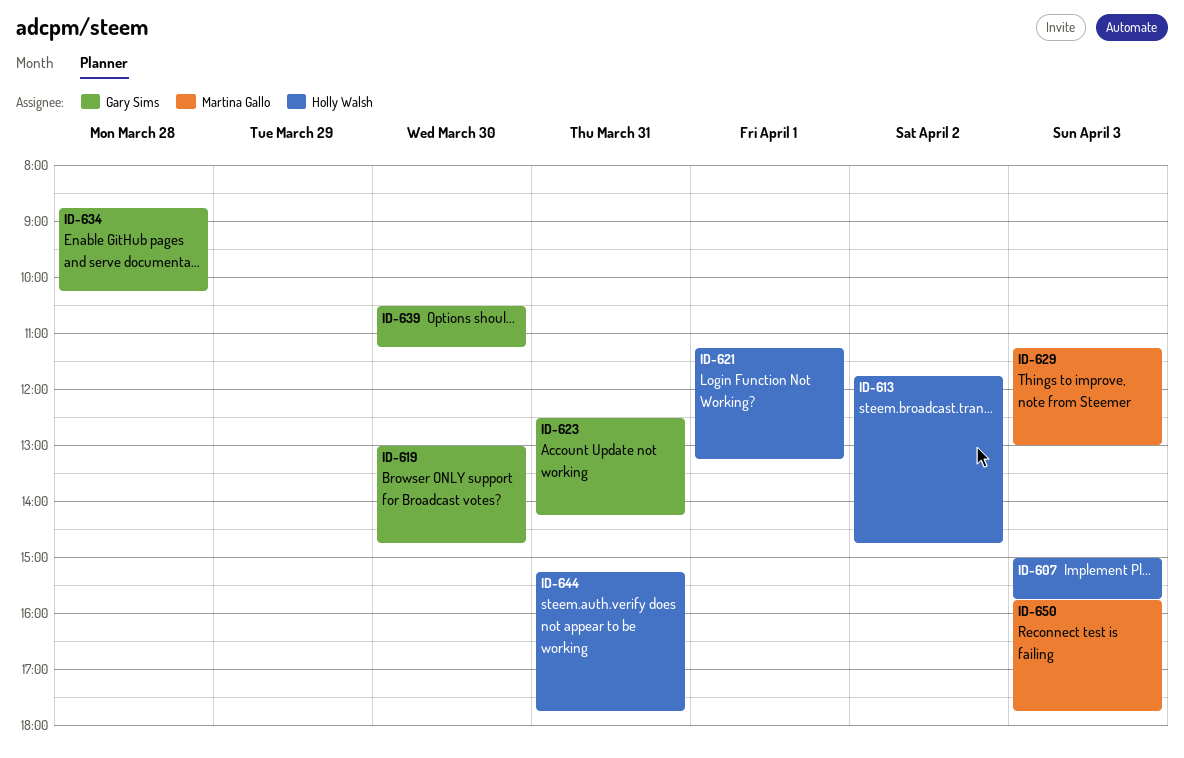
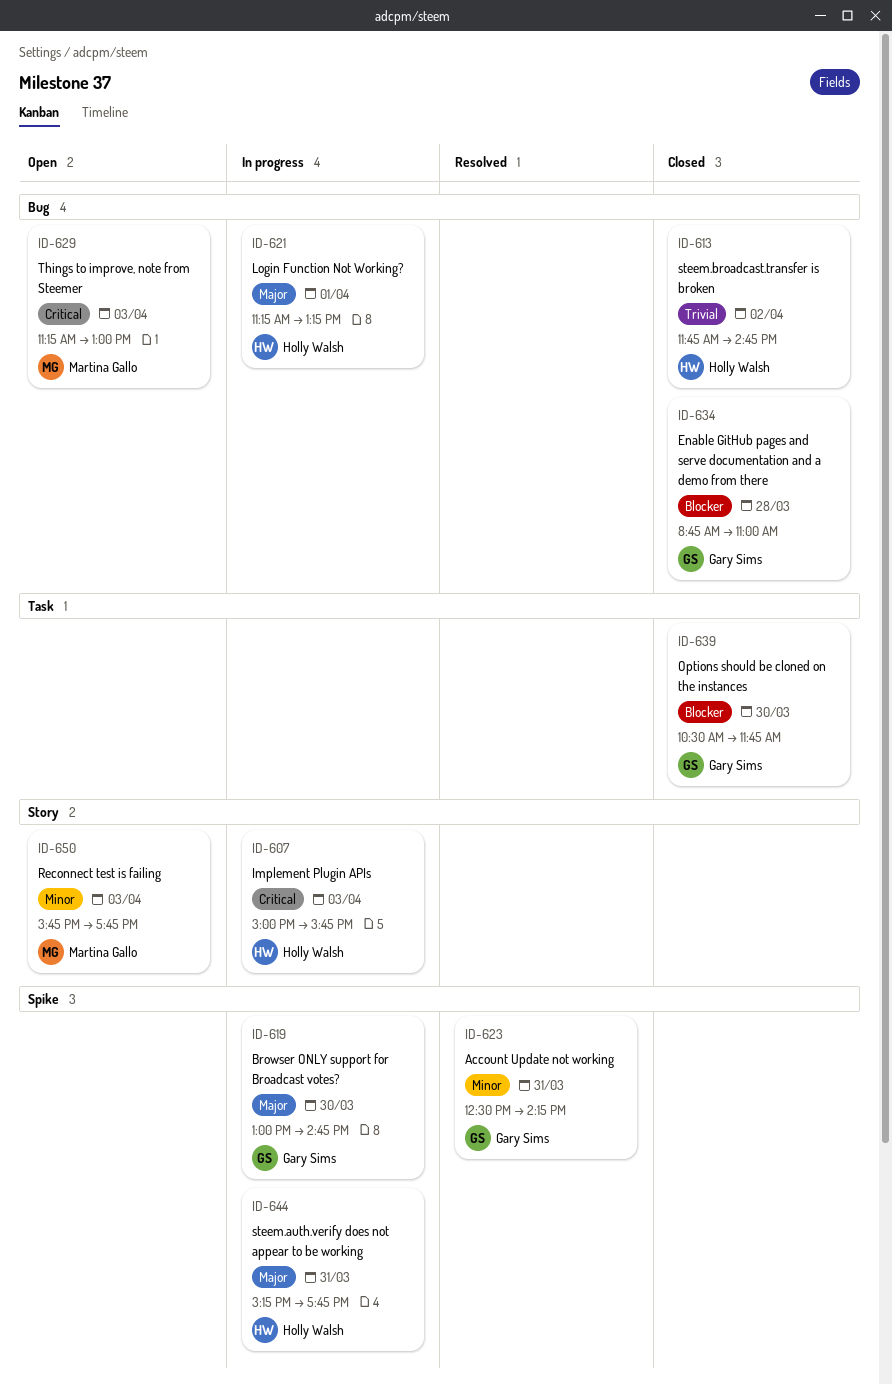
ID-634, ends: 10:15 -> 11:00
ID-639, ends: 11:15 -> 11:45

